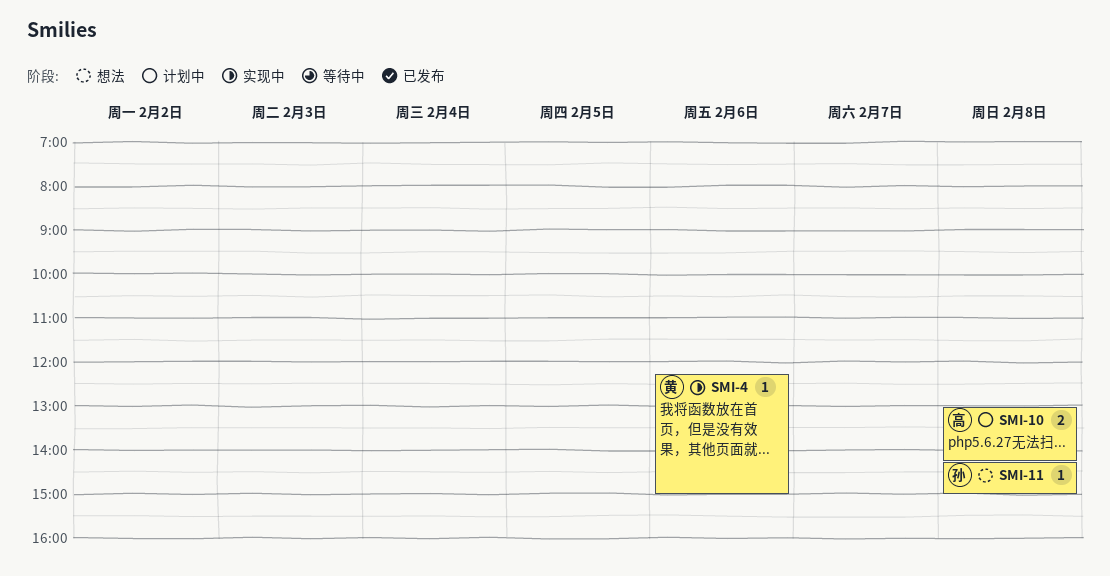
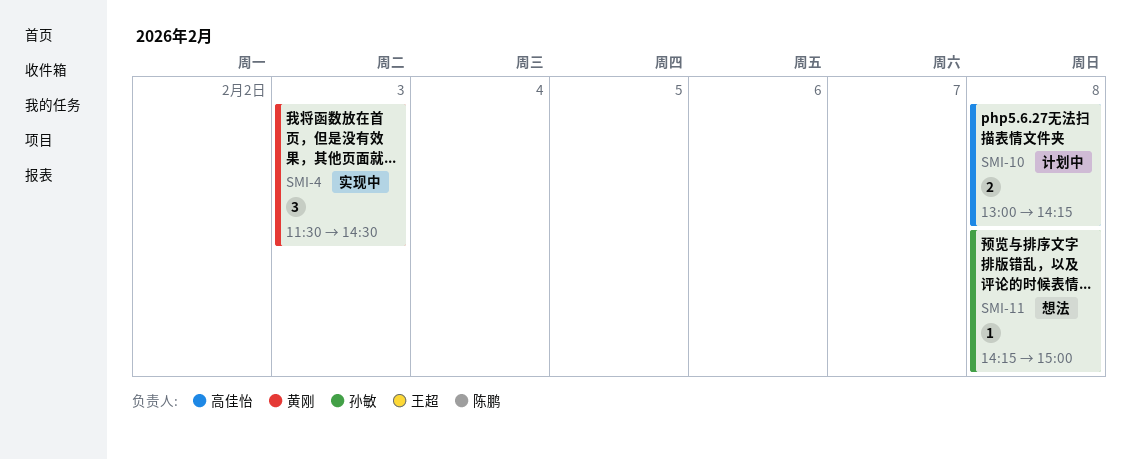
SMI-4, estimate: 1 -> 3
SMI-4, day: Feb 6 -> Feb 3
SMI-4, begins: 12:15 -> 11:30
SMI-4, ends: 15:00 -> 14:30

